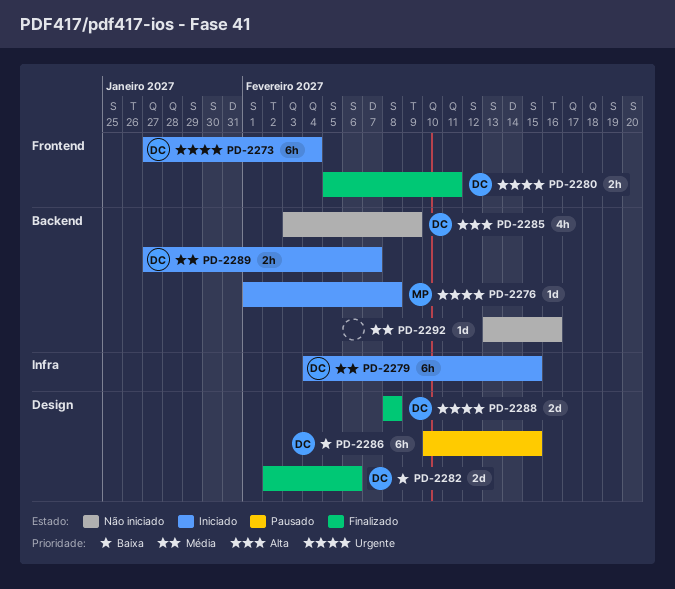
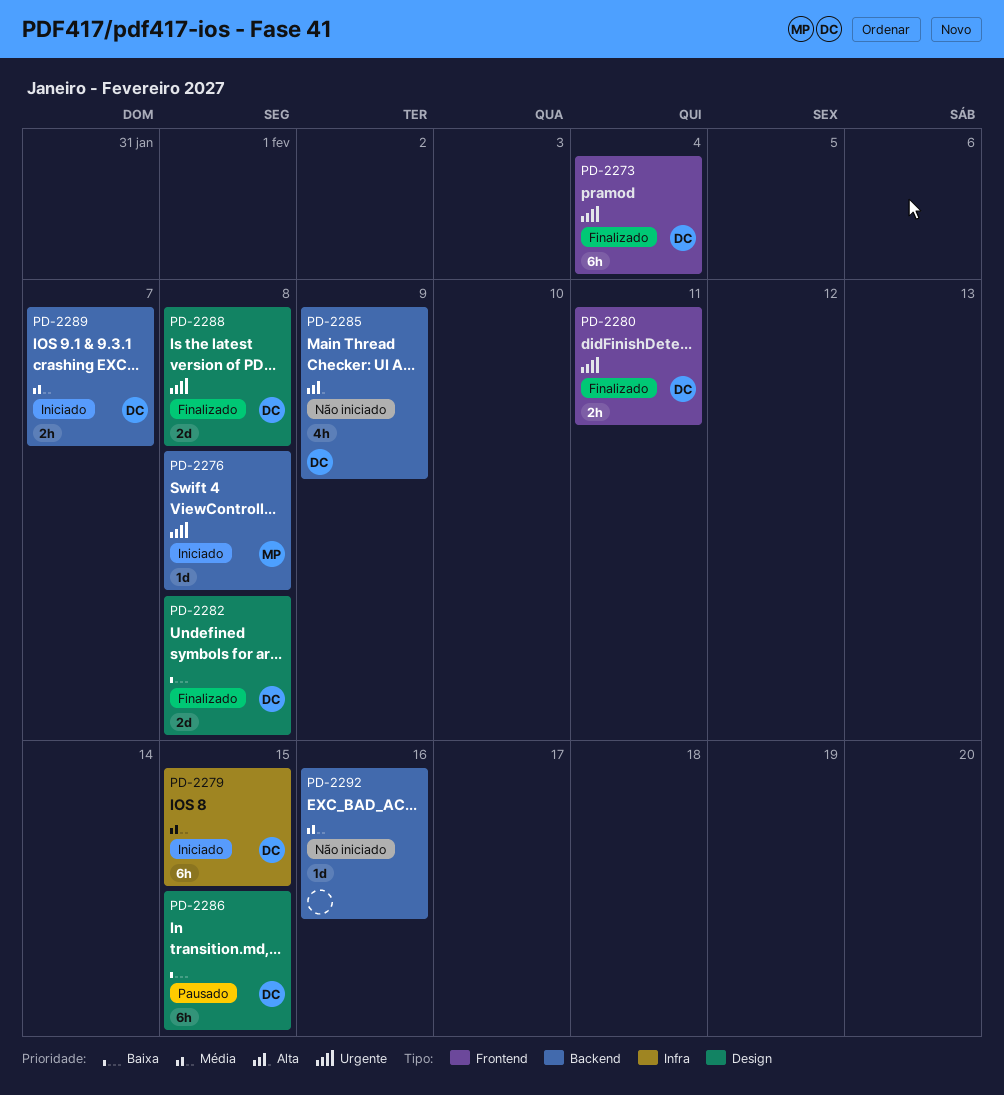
PD-2273, status: Iniciado -> Finalizado
PD-2282, due: Feb 6 -> Feb 8

